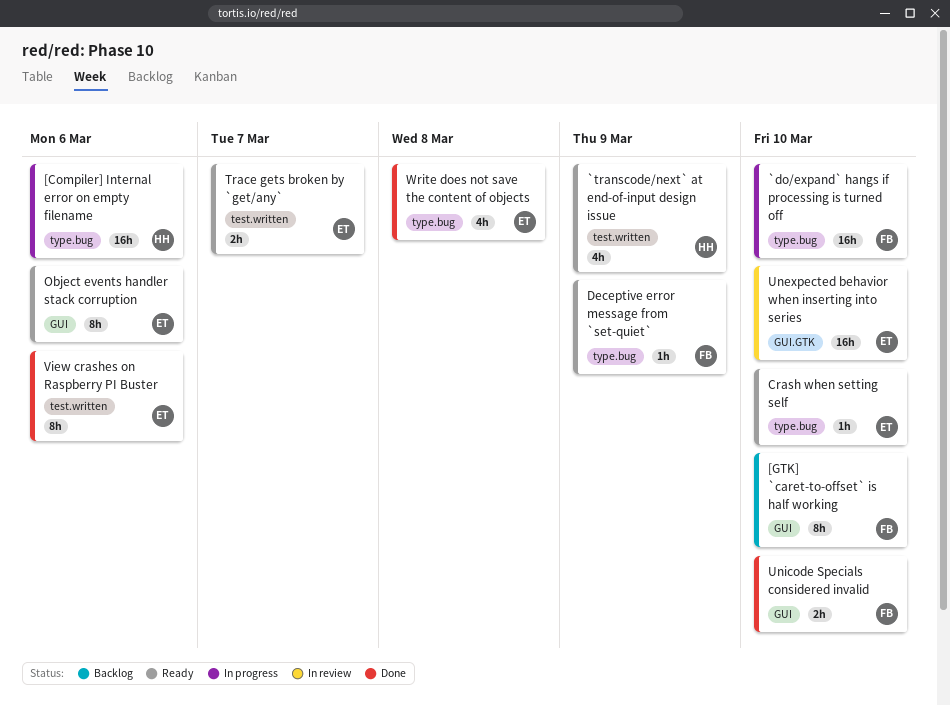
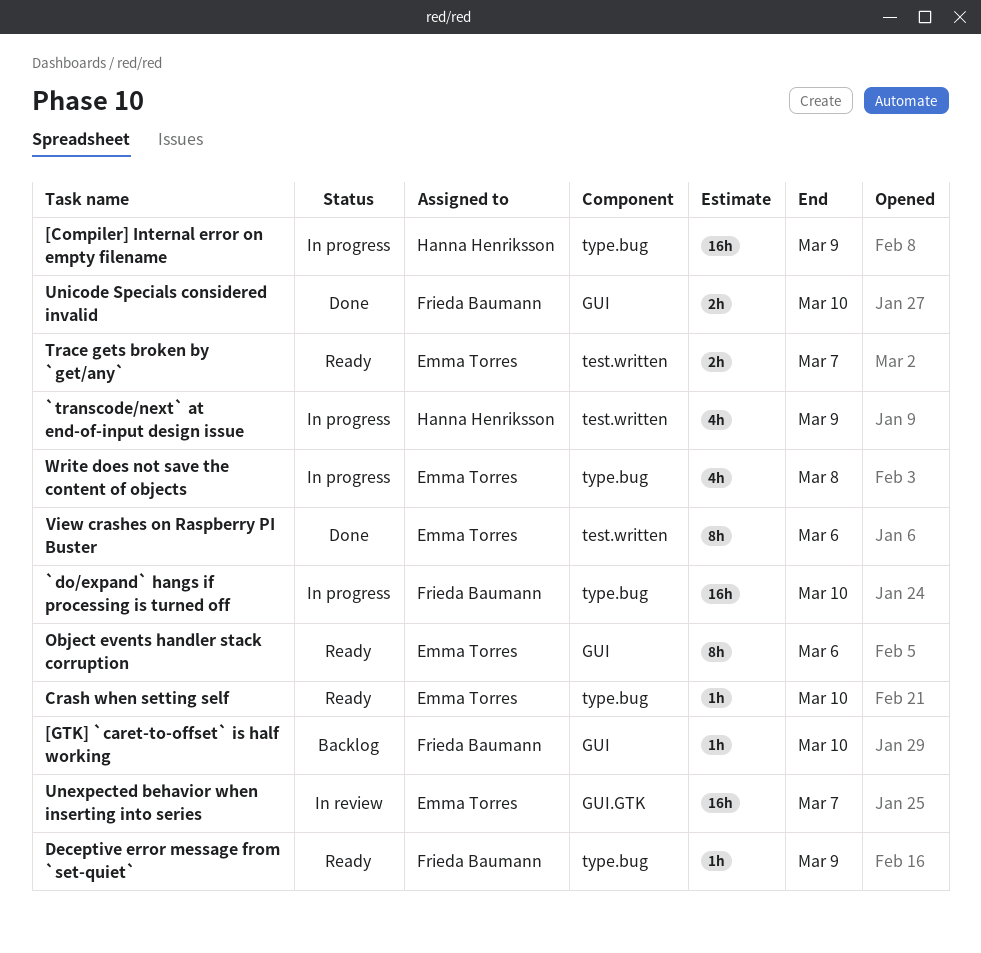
[Compiler] Internal error on empty filename, due: Mar 6 -> Mar 9
[GTK] `caret-to-offset` is half working, estimate: 8h -> 1h
`transcode/next` at end-of-input design issue, status: Ready -> In progress
Unexpected behavior when inserting into series, due: Mar 10 -> Mar 7
Write does not save the content of objects, status: Done -> In progress

